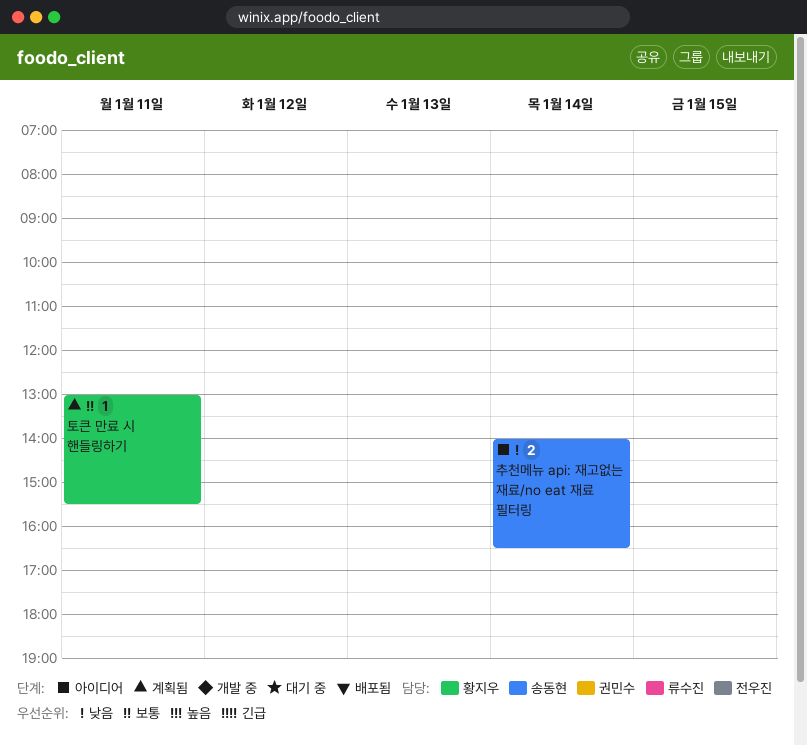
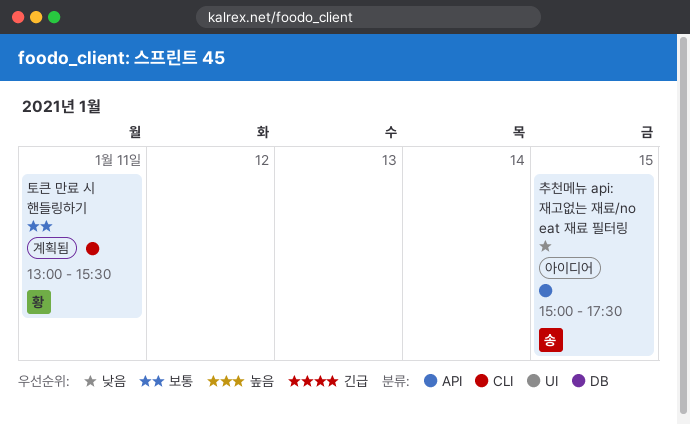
추천메뉴 api: 재고없는 재료/no eat 재료 필터링, day: Jan 14 -> Jan 15
추천메뉴 api: 재고없는 재료/no eat 재료 필터링, begins: 14:00 -> 15:00
추천메뉴 api: 재고없는 재료/no eat 재료 필터링, ends: 16:30 -> 17:30

